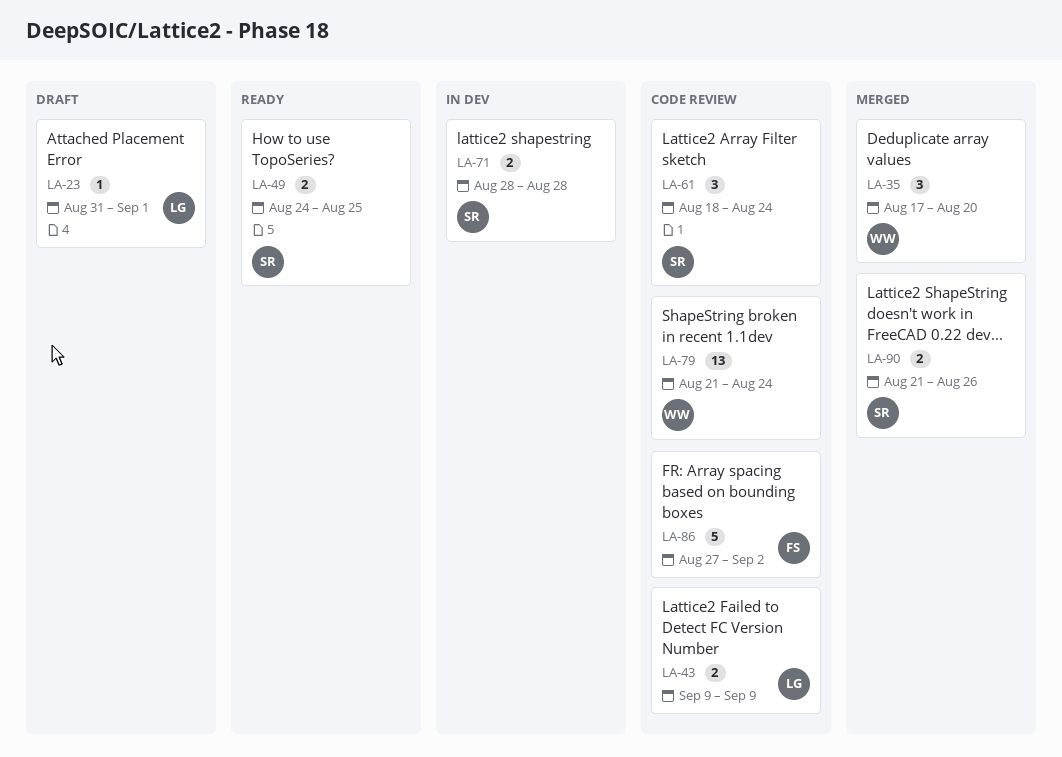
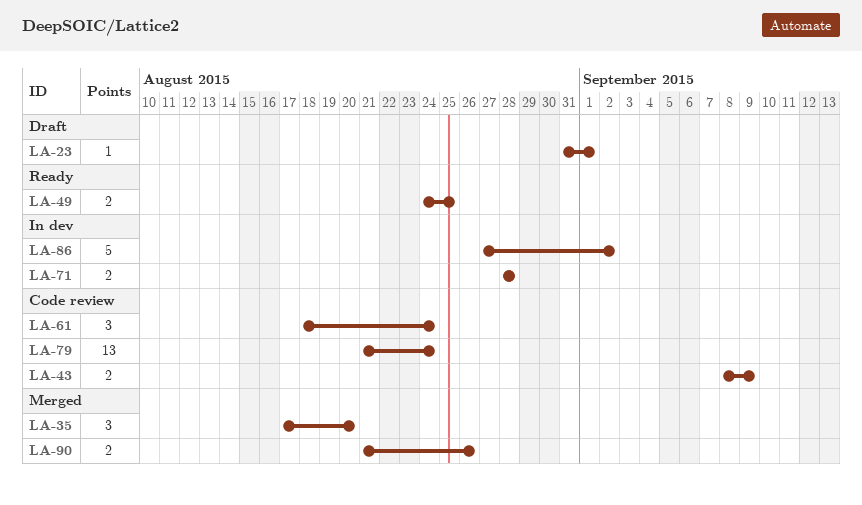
LA-43, start: Sep 9 -> Sep 8
LA-86, status: Code review -> In dev

